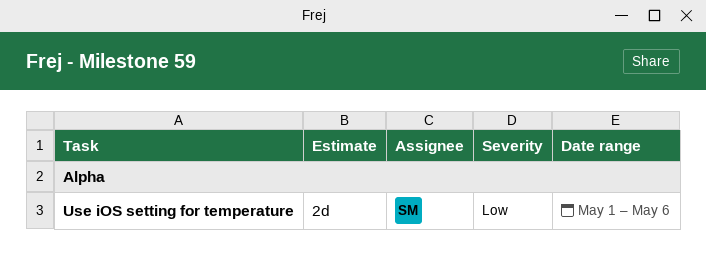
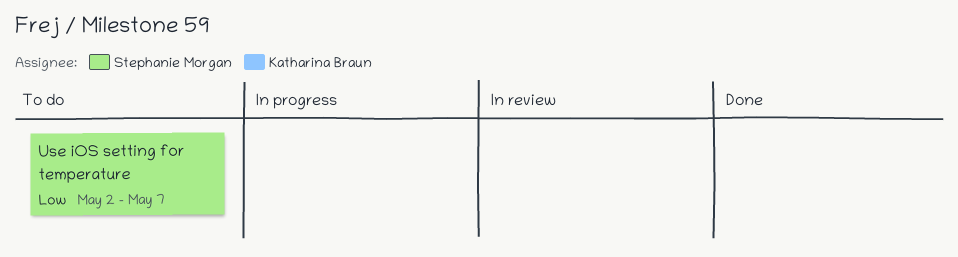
Use iOS setting for temperature, start: May 1 -> May 2
Use iOS setting for temperature, due: May 6 -> May 7

